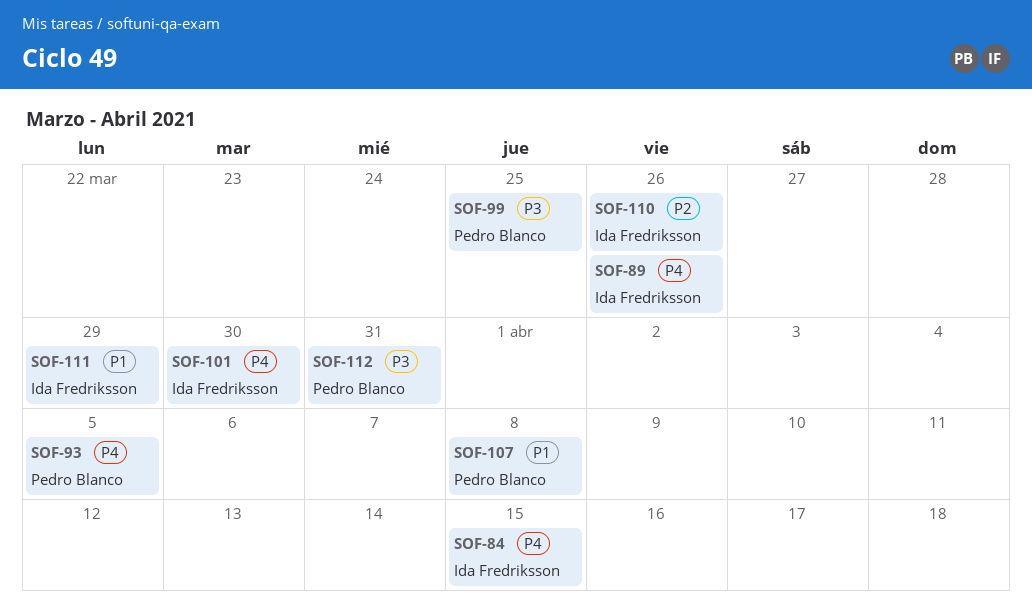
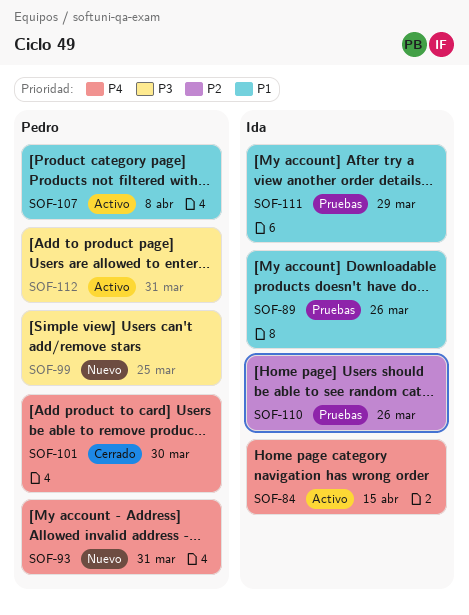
SOF-89, priority: P4 -> P1
SOF-93, due: Apr 5 -> Mar 31
SOF-101, owner: Ida Fredriksson -> Pedro Blanco

